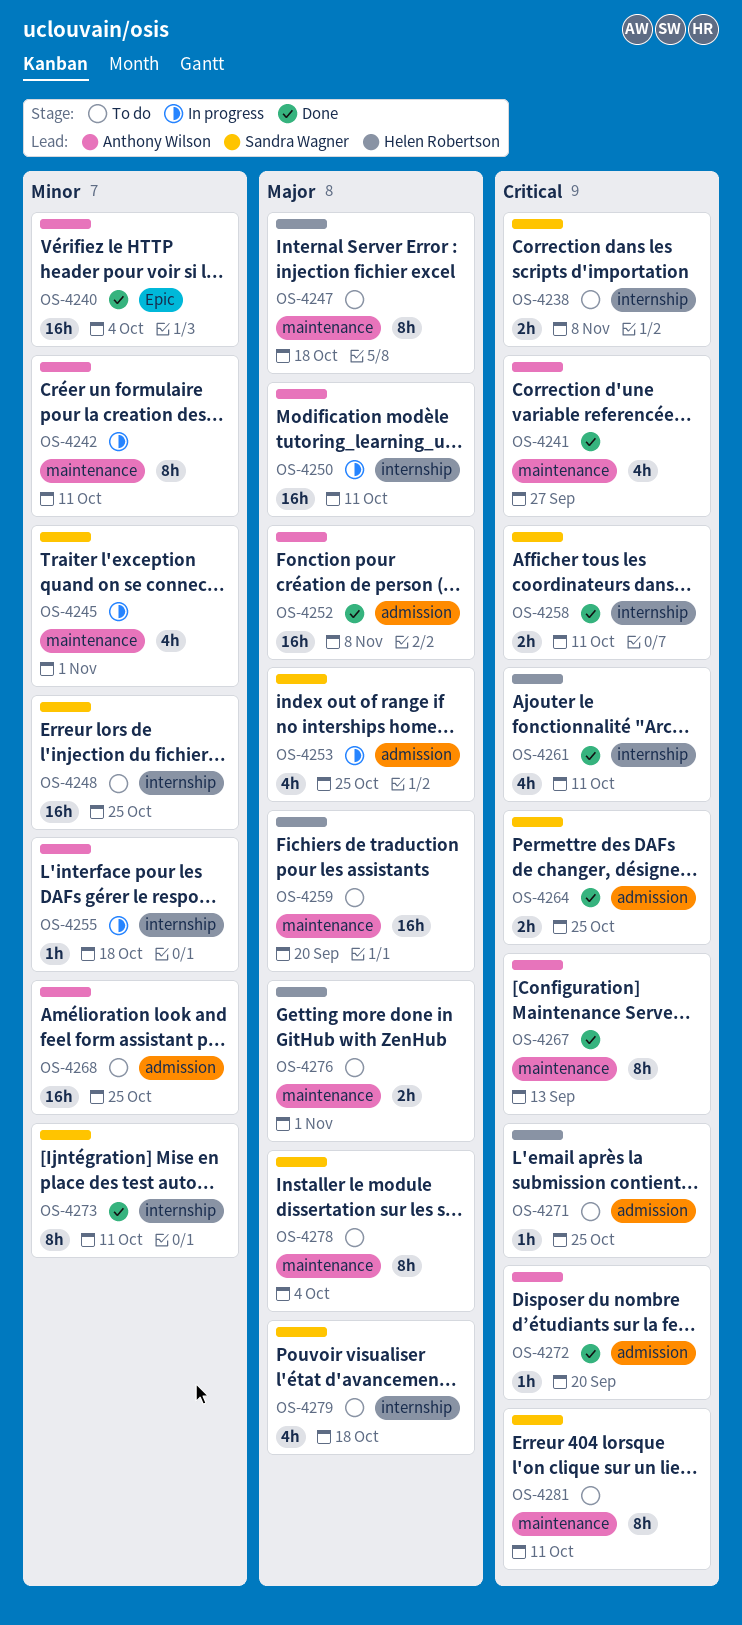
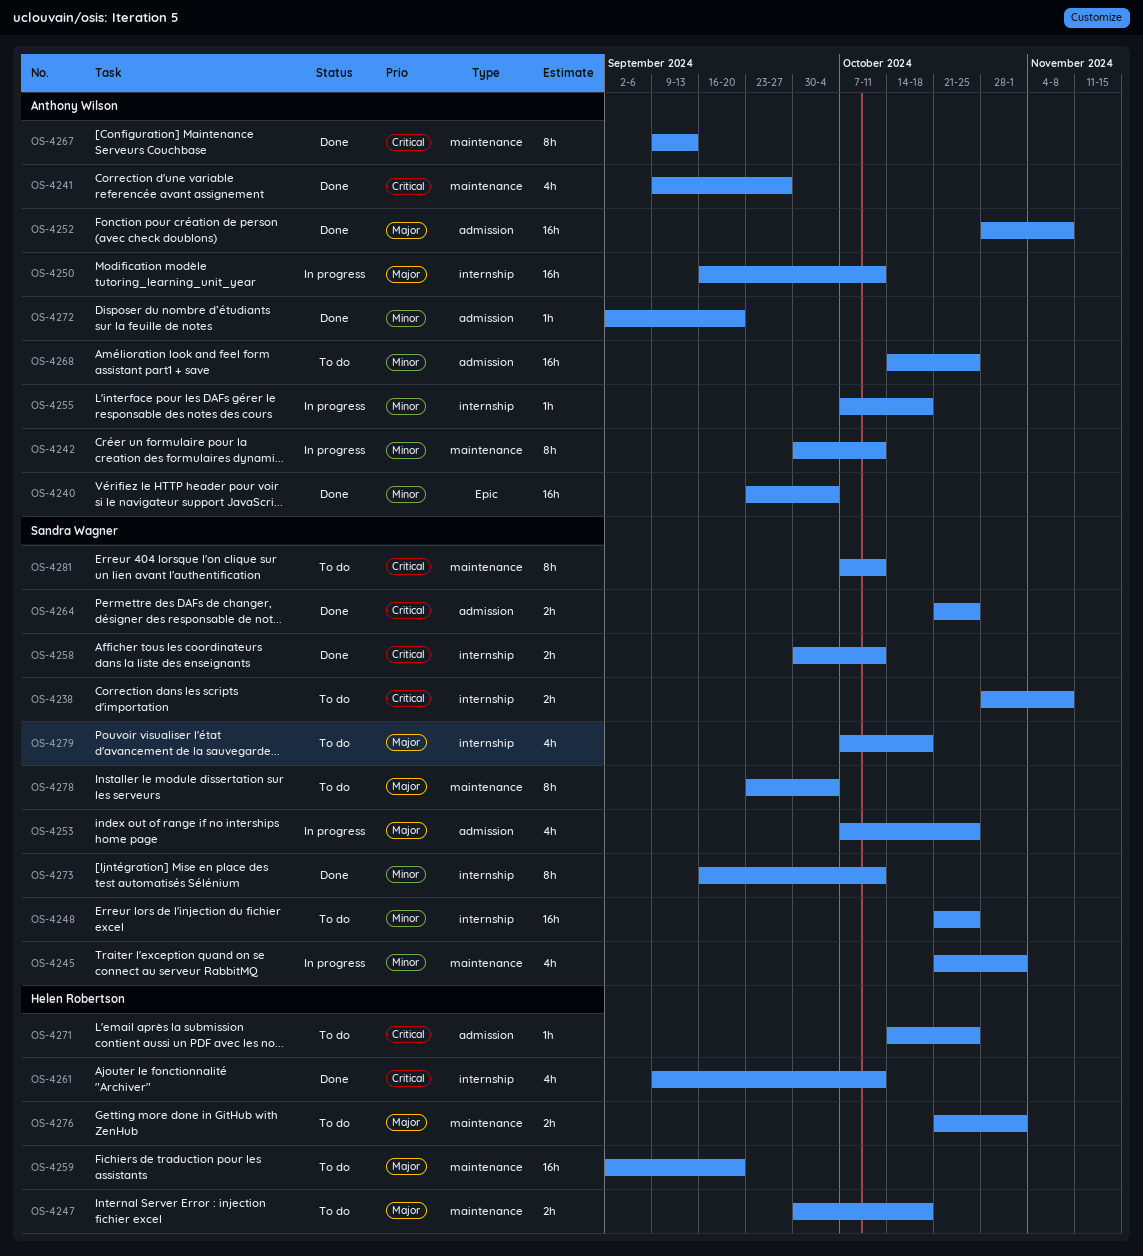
OS-4247, estimate: 8h -> 2h
OS-4272, priority: Critical -> Minor

